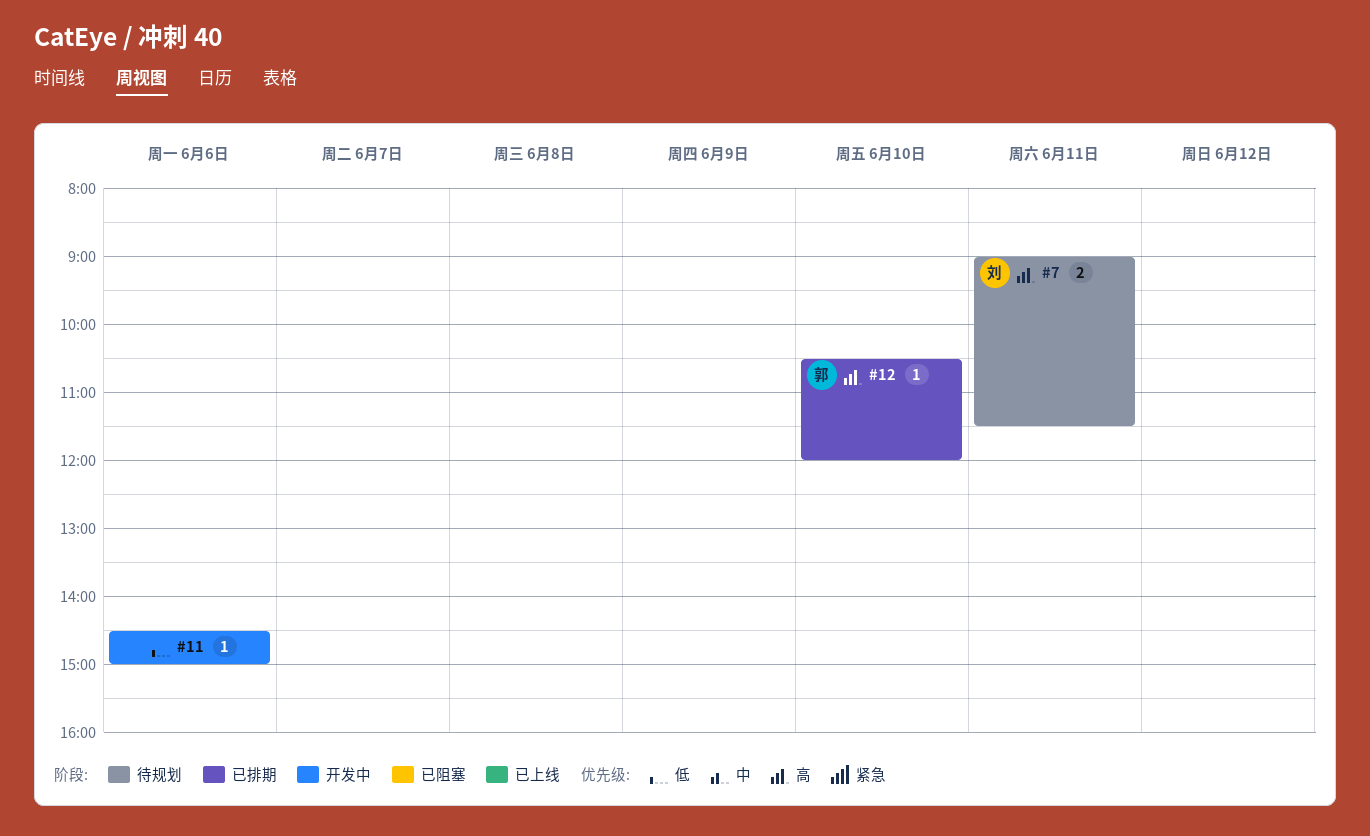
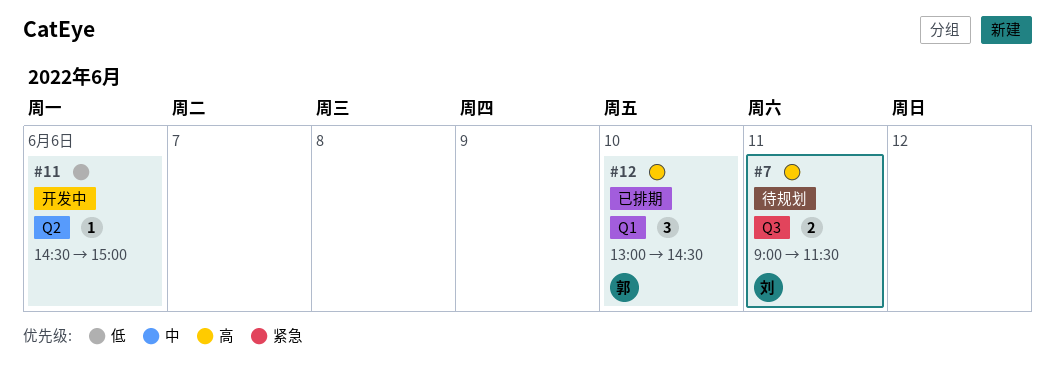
#12, estimate: 1 -> 3
#12, begins: 10:30 -> 13:00
#12, ends: 12:00 -> 14:30

